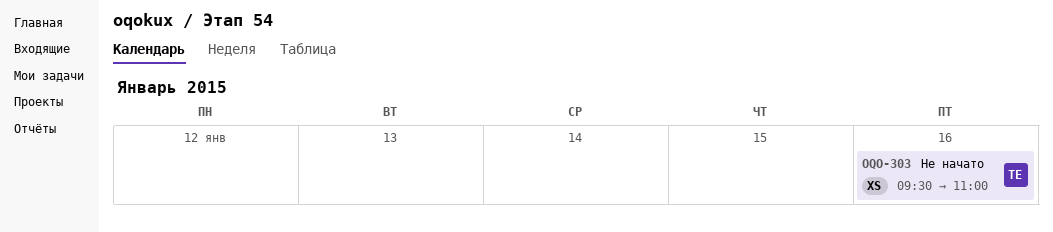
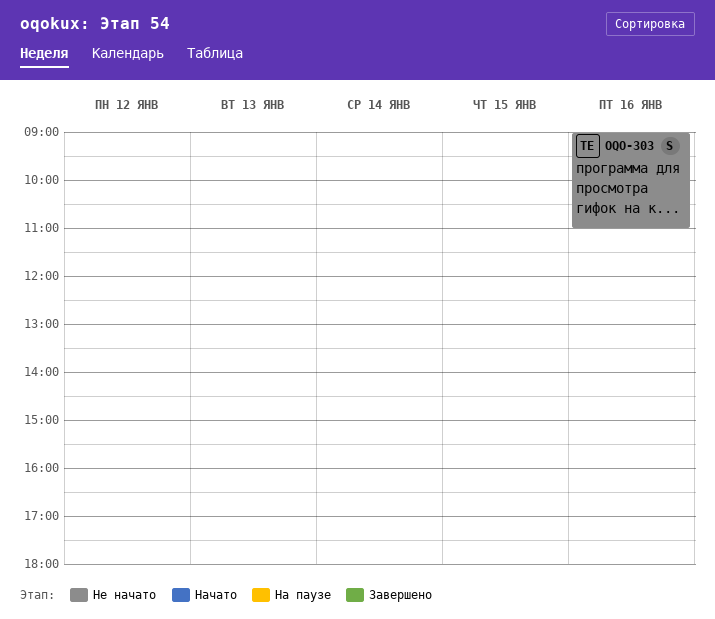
OQO-303, estimate: XS -> S
OQO-303, begins: 09:30 -> 09:00

